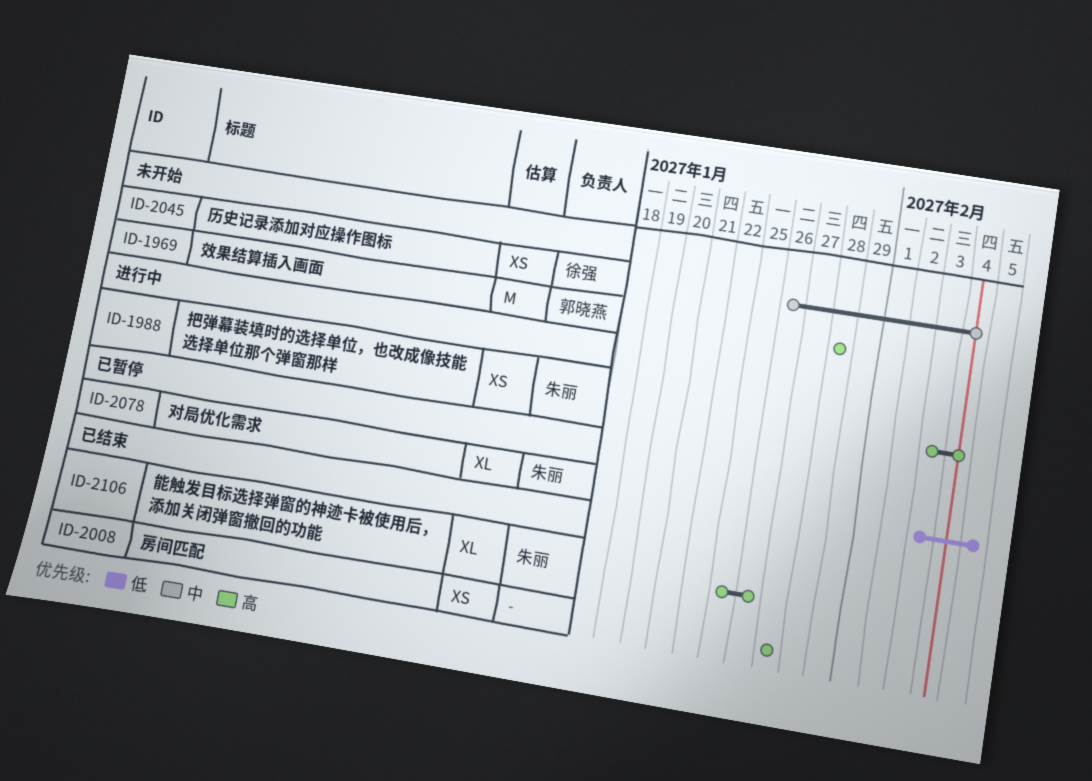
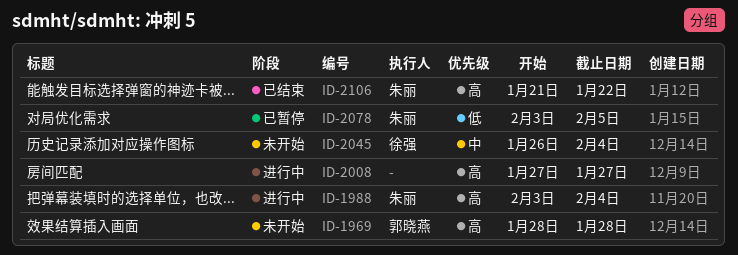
ID-2008, status: 已结束 -> 进行中
ID-2106, start: Jan 25 -> Jan 21
ID-2106, due: Jan 26 -> Jan 22

